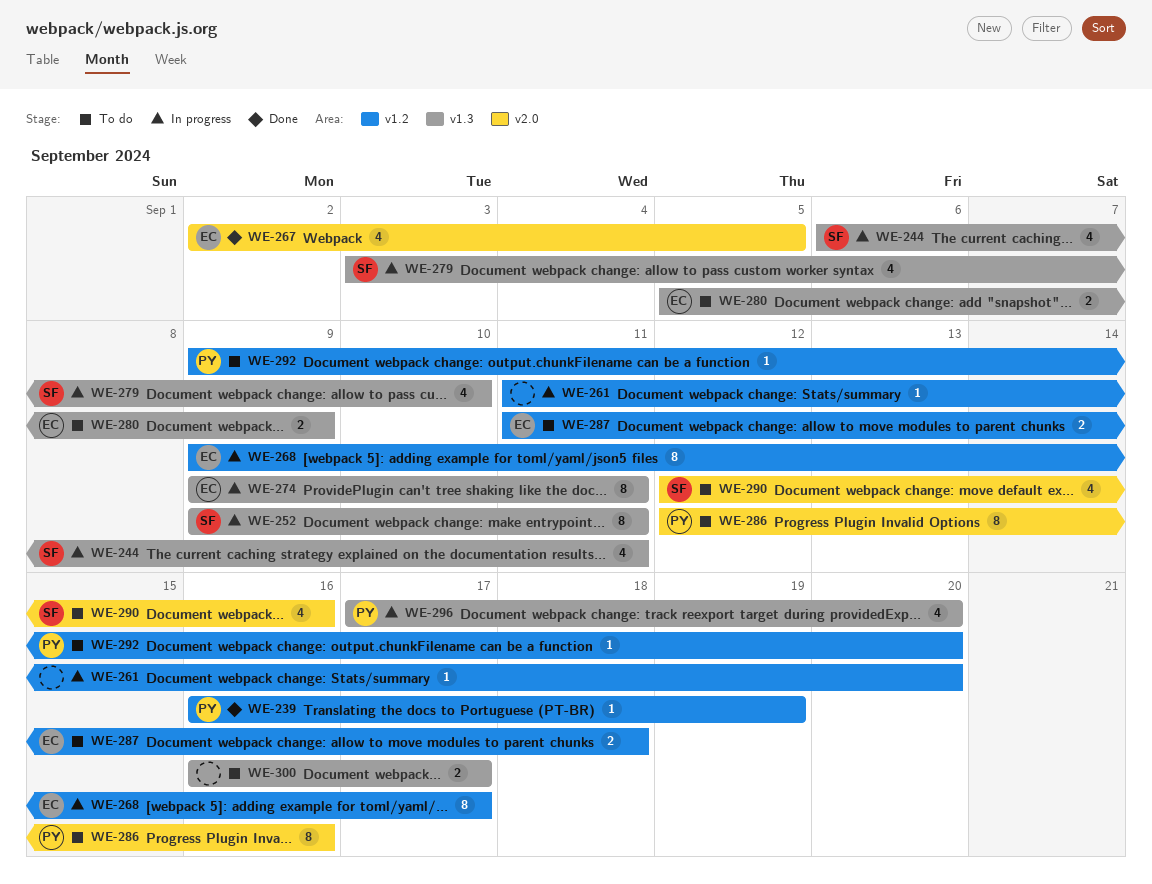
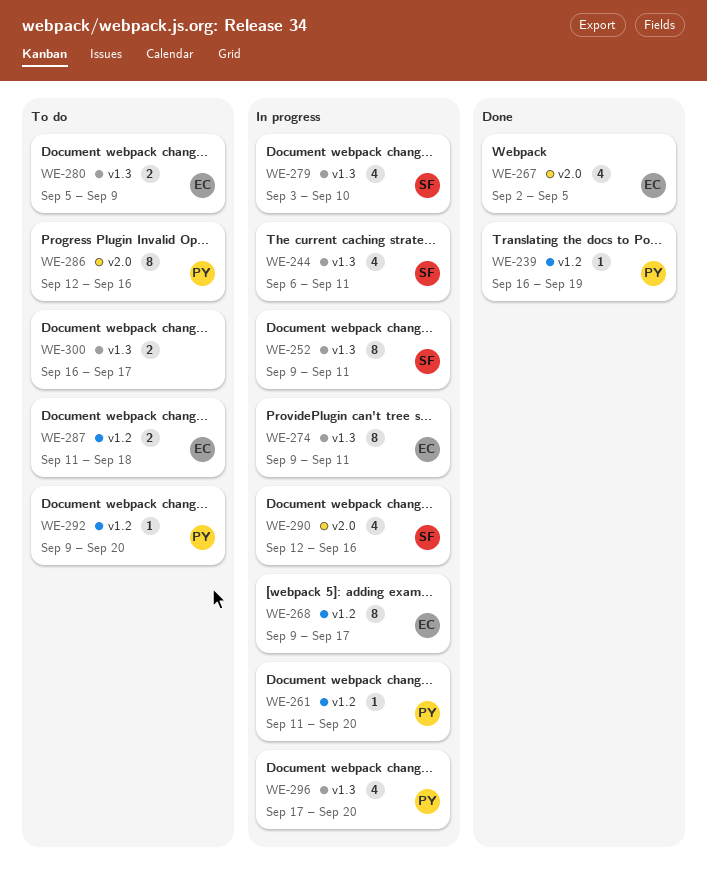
WE-261, owner: none -> PY
WE-290, status: To do -> In progress

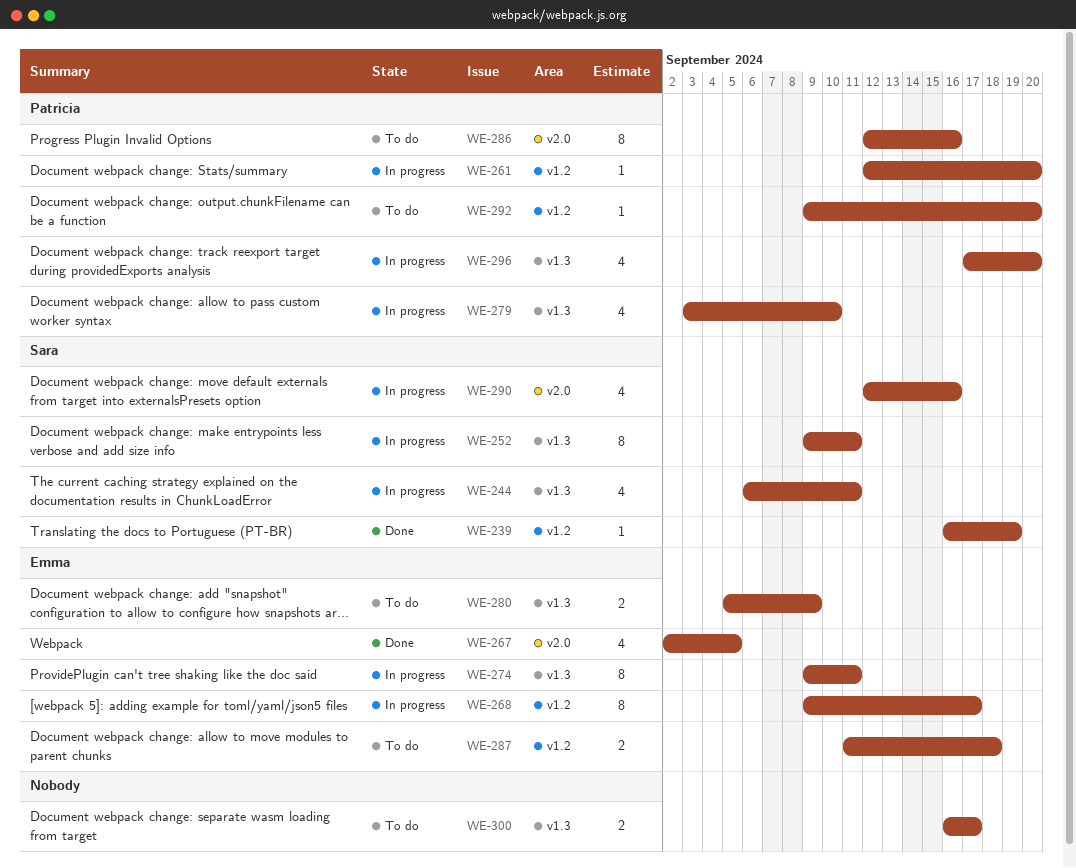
WE-239, owner: Patricia -> Sara
WE-261, start: Sep 11 -> Sep 12
WE-279, owner: Sara -> Patricia

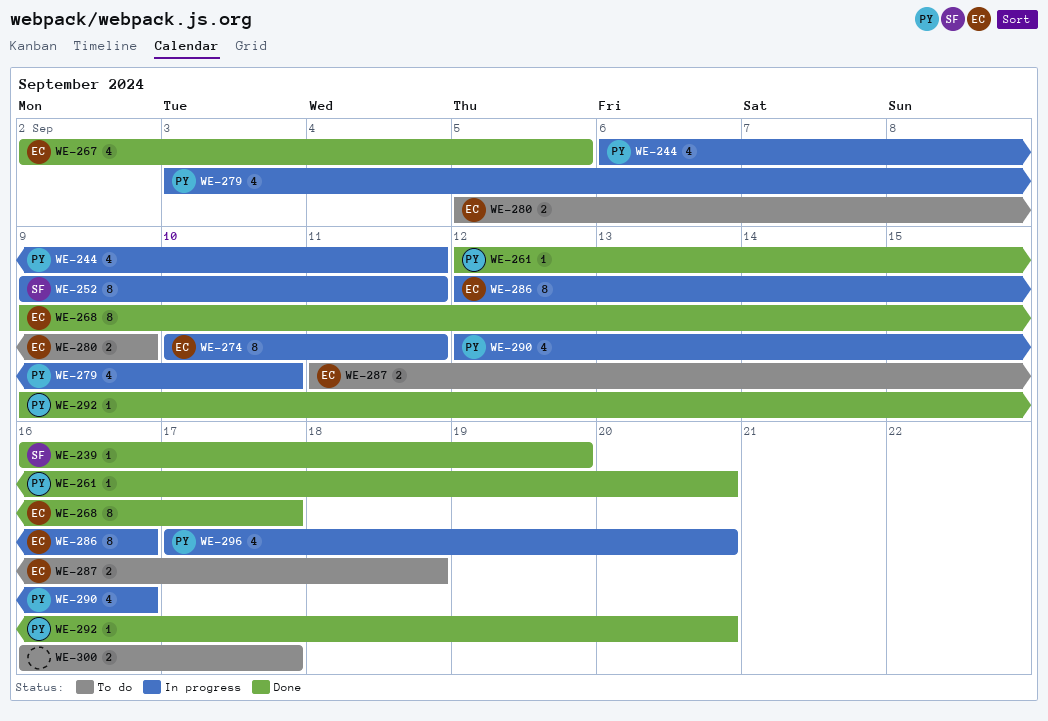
WE-244, owner: Sara -> Patricia
WE-261, status: In progress -> Done
WE-268, status: In progress -> Done
WE-274, start: Sep 9 -> Sep 10
WE-286, status: To do -> In progress
WE-286, owner: Patricia -> Emma
WE-290, owner: Sara -> Patricia
WE-292, status: To do -> Done

